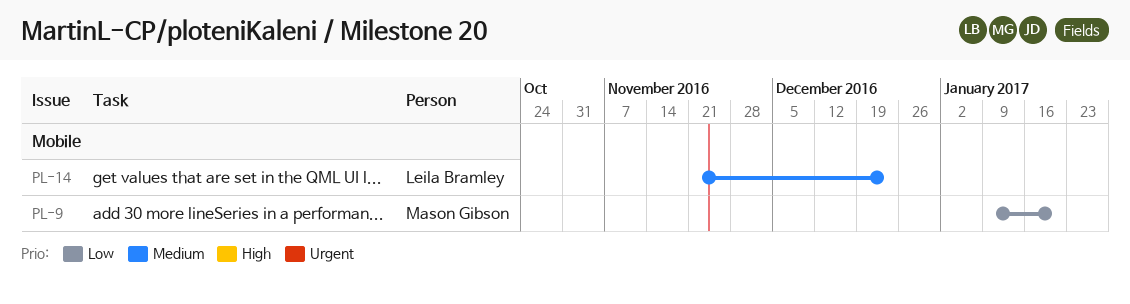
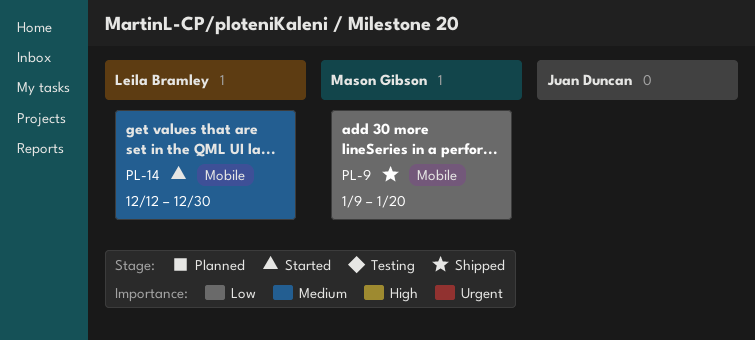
PL-14, start: Nov 21 -> Dec 12
PL-14, due: Dec 23 -> Dec 30

